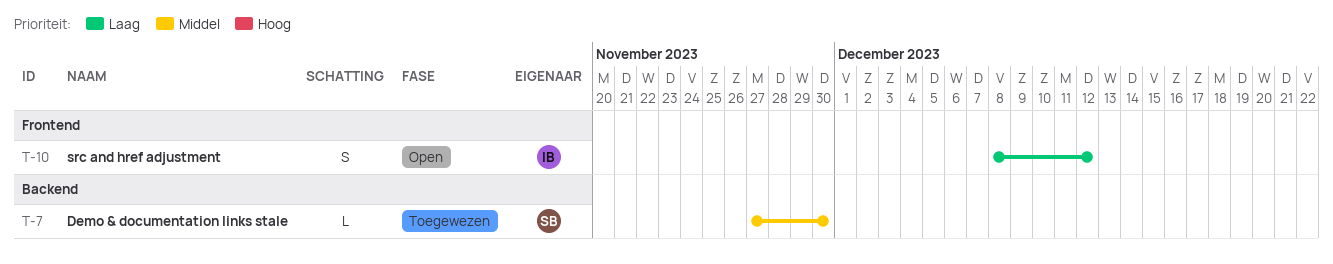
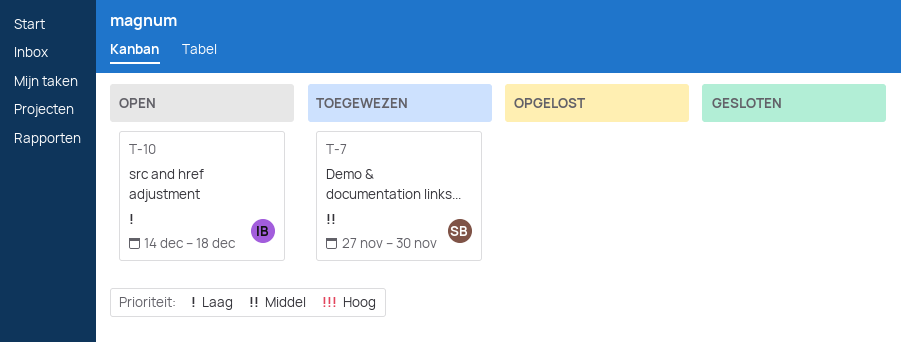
T-10, start: Dec 8 -> Dec 14
T-10, due: Dec 12 -> Dec 18

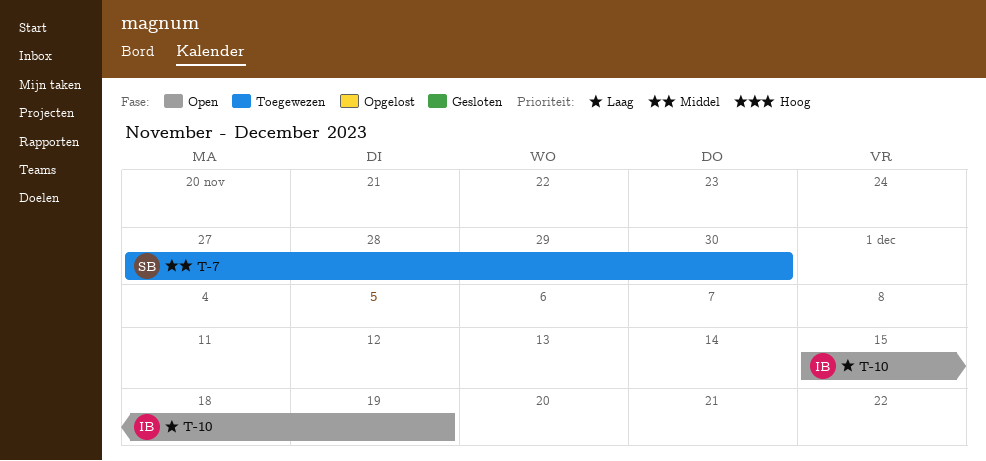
T-10, start: Dec 14 -> Dec 15
T-10, due: Dec 18 -> Dec 19

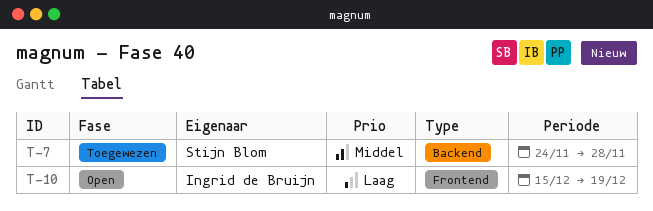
T-7, start: Nov 27 -> Nov 24
T-7, due: Nov 30 -> Nov 28

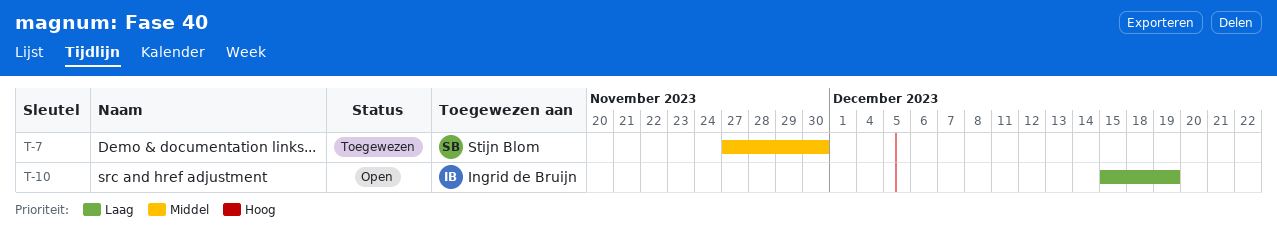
T-7, start: Nov 24 -> Nov 27
T-7, due: Nov 28 -> Nov 30

